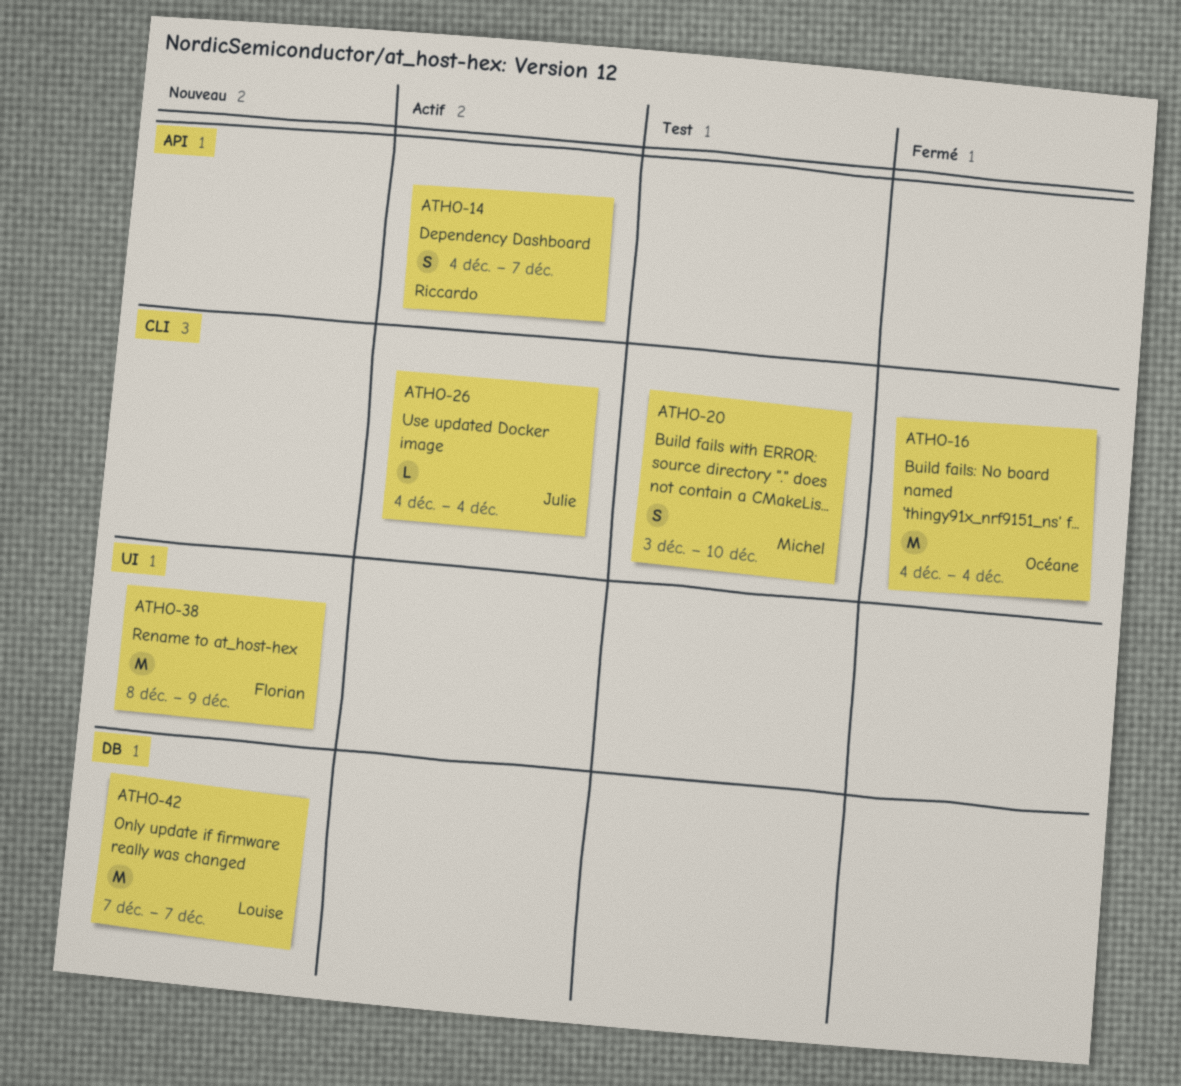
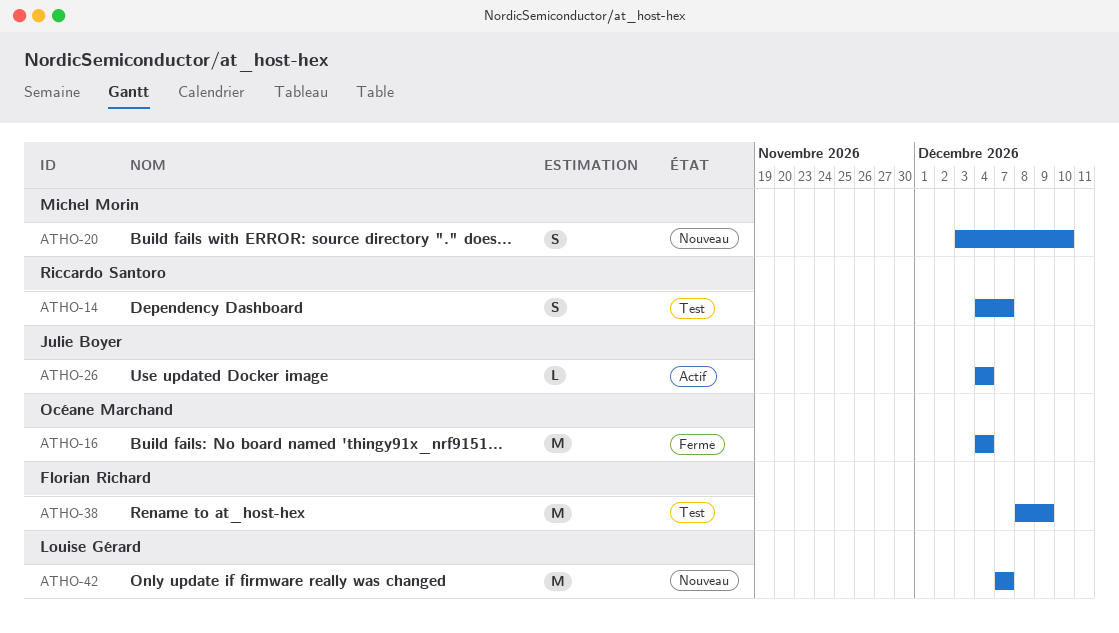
ATHO-14, status: Actif -> Test
ATHO-20, status: Test -> Nouveau
ATHO-38, status: Nouveau -> Test

